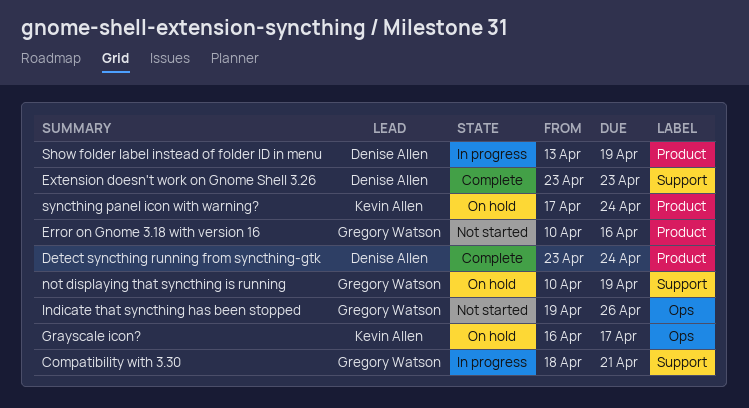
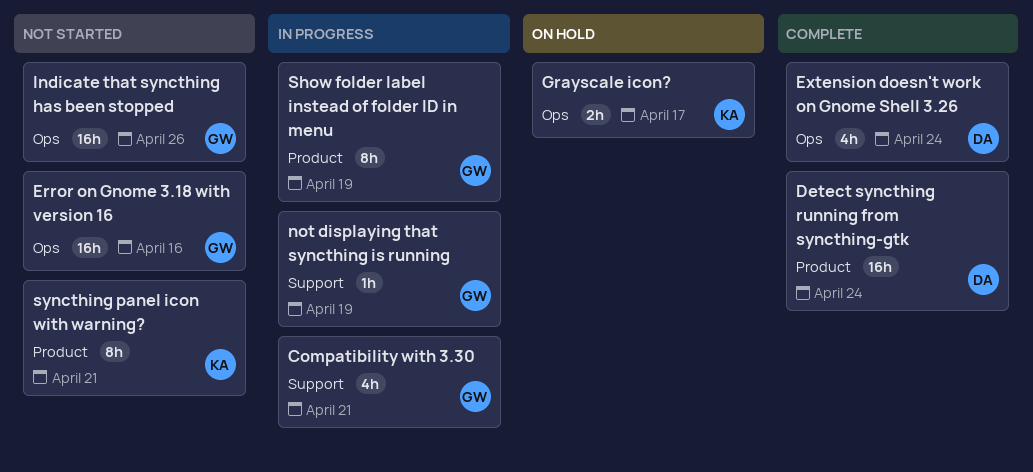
Error on Gnome 3.18 with version 16, label: Product -> Ops
Extension doesn't work on Gnome Shell 3.26, label: Support -> Ops
Extension doesn't work on Gnome Shell 3.26, due: Apr 23 -> Apr 24
not displaying that syncthing is running, status: On hold -> In progress
Show folder label instead of folder ID in menu, owner: Denise Allen -> Gregory Watson
syncthing panel icon with warning?, status: On hold -> Not started
syncthing panel icon with warning?, due: Apr 24 -> Apr 21

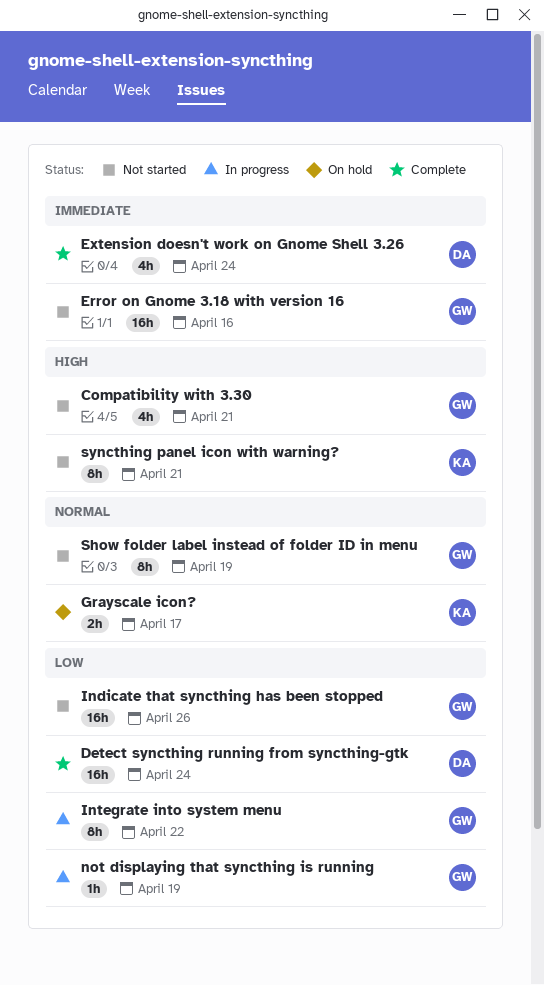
Compatibility with 3.30, status: In progress -> Not started
Integrate into system menu: none -> present
Show folder label instead of folder ID in menu, status: In progress -> Not started

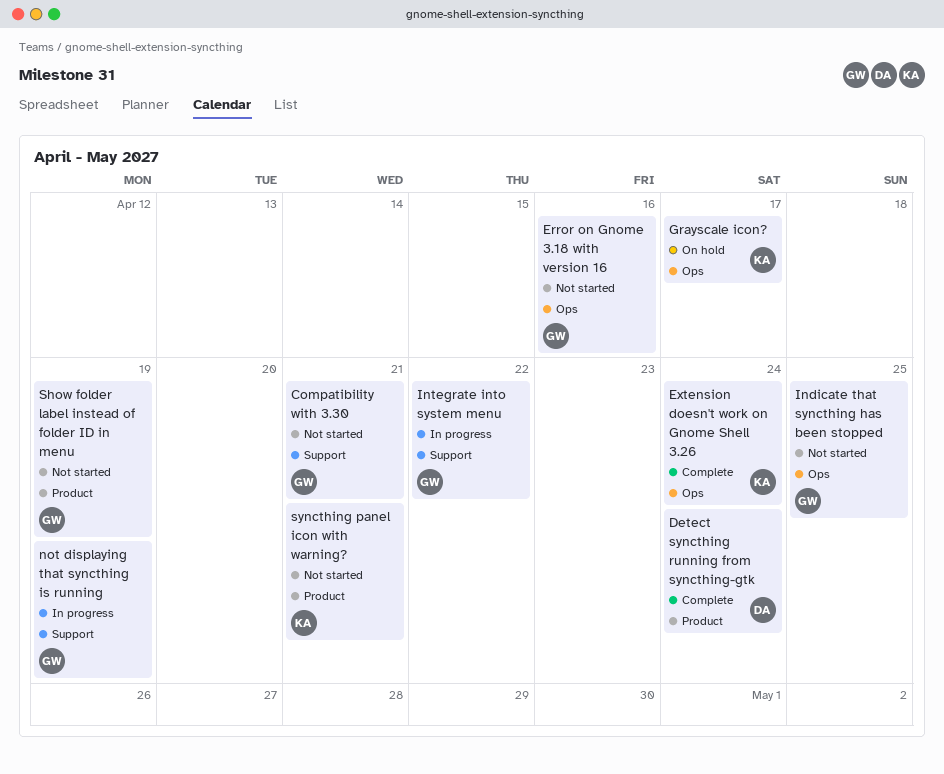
Extension doesn't work on Gnome Shell 3.26, owner: DA -> KA
Indicate that syncthing has been stopped, due: Apr 26 -> Apr 25

